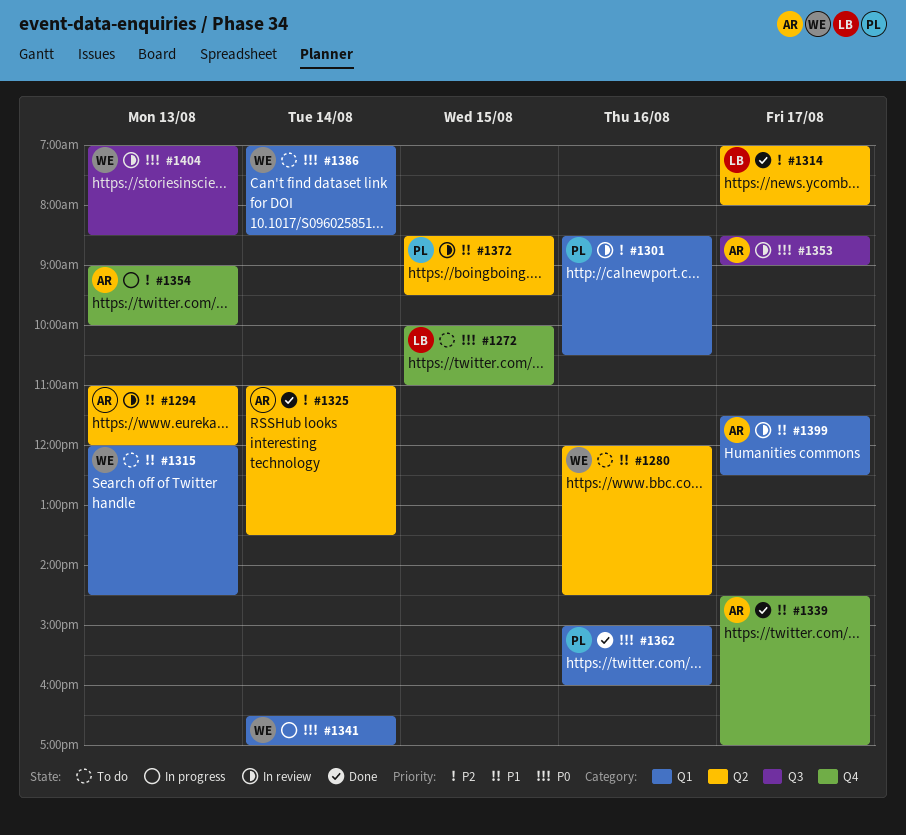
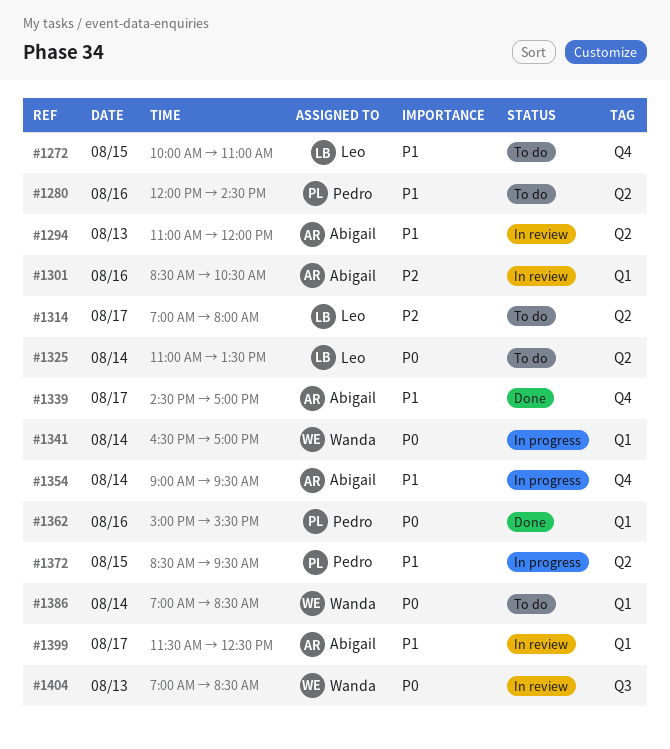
#1272, priority: P0 -> P1
#1280, owner: Wanda -> Pedro
#1301, owner: Pedro -> Abigail
#1314, status: Done -> To do
#1315: present -> none
#1325, status: Done -> To do
#1325, owner: Abigail -> Leo
#1325, priority: P2 -> P0
#1353: present -> none
#1354, priority: P2 -> P1
#1354, day: Aug 13 -> Aug 14
#1354, ends: 10:00 -> 09:30
#1362, ends: 16:00 -> 15:30
#1372, status: In review -> In progress

